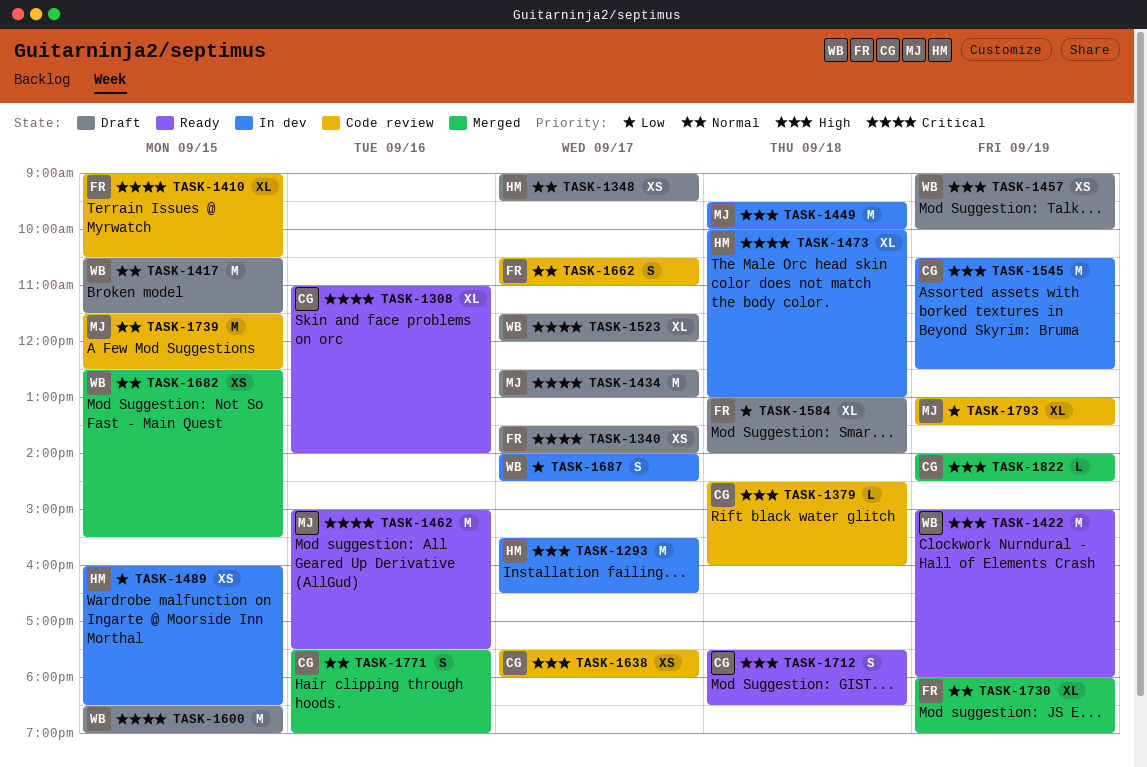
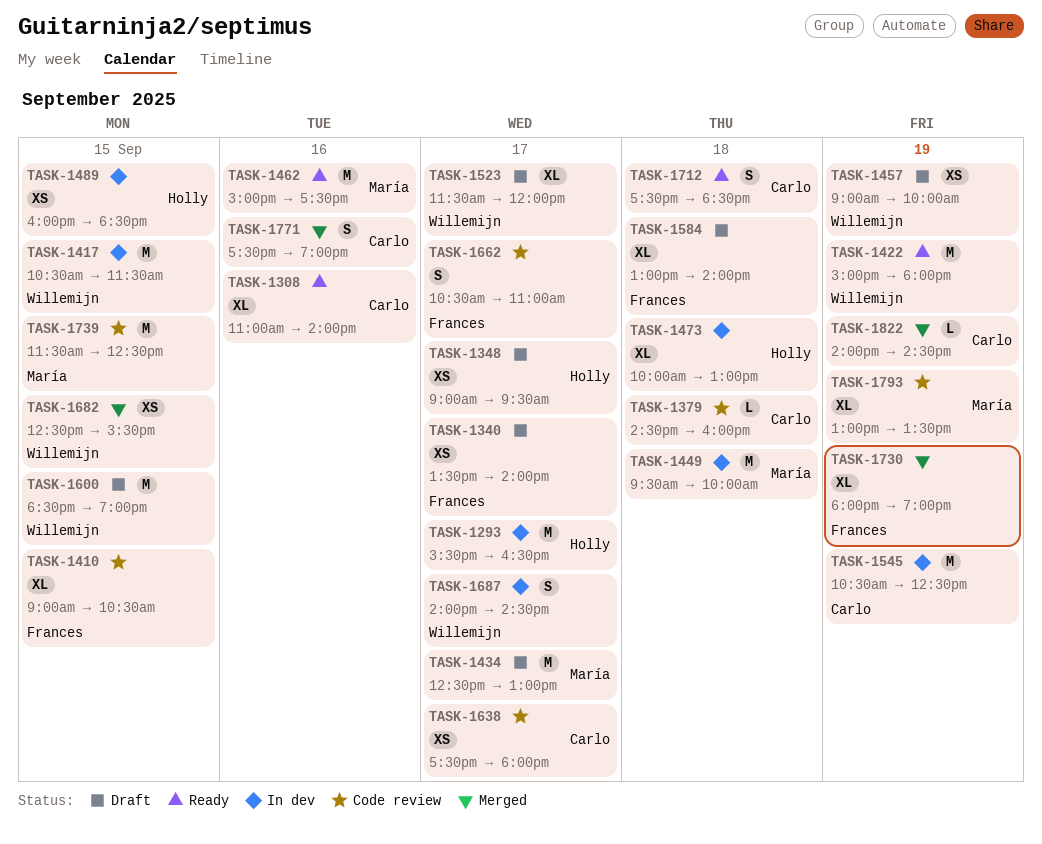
TASK-1417, status: Draft -> In dev

